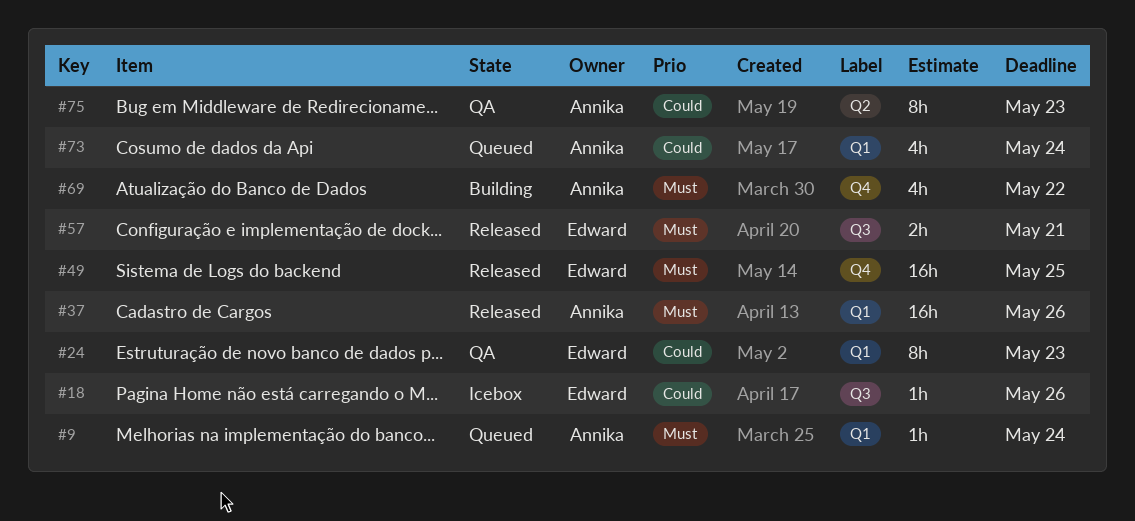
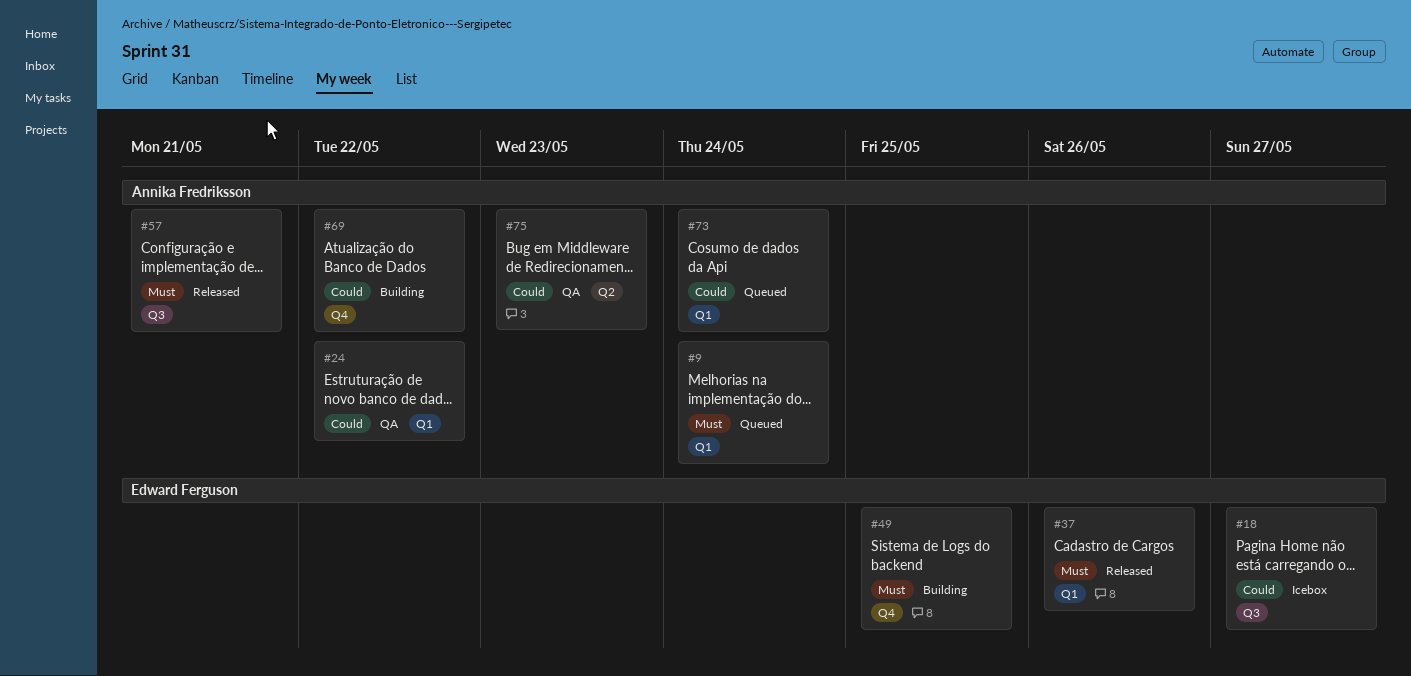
#18, due: May 26 -> May 27
#24, owner: Edward Ferguson -> Annika Fredriksson
#24, due: May 23 -> May 22
#37, owner: Annika Fredriksson -> Edward Ferguson
#49, status: Released -> Building
#57, owner: Edward Ferguson -> Annika Fredriksson
#69, priority: Must -> Could

